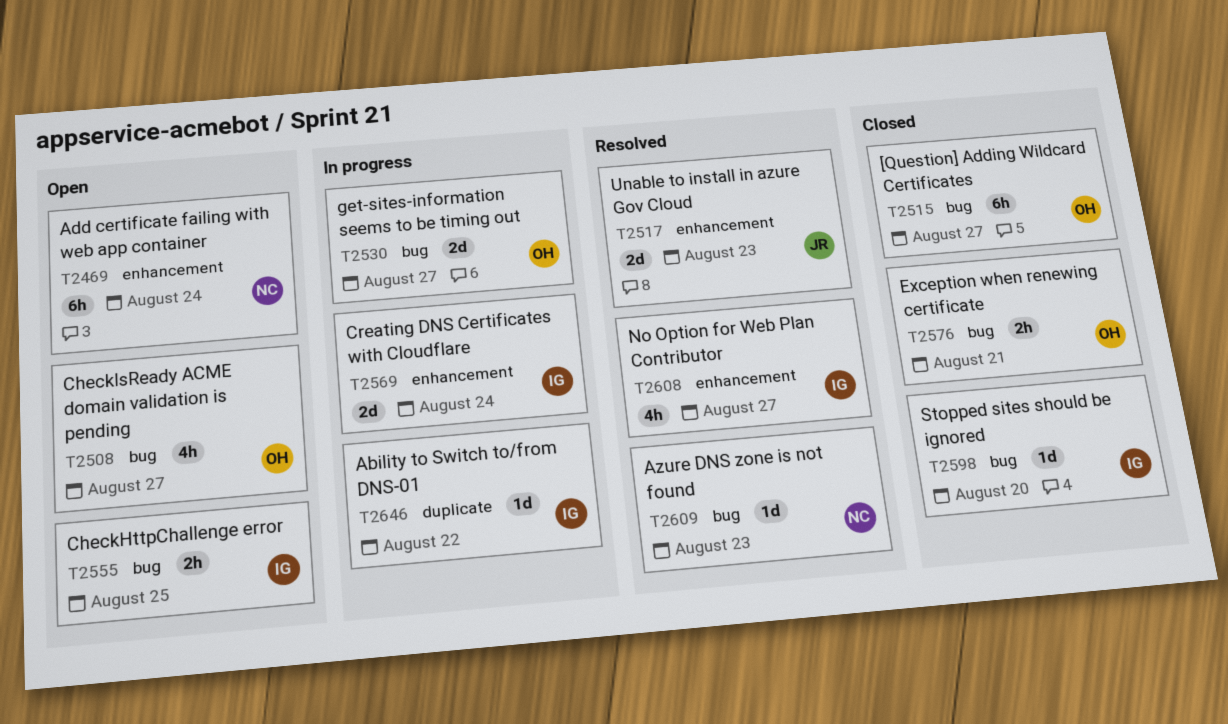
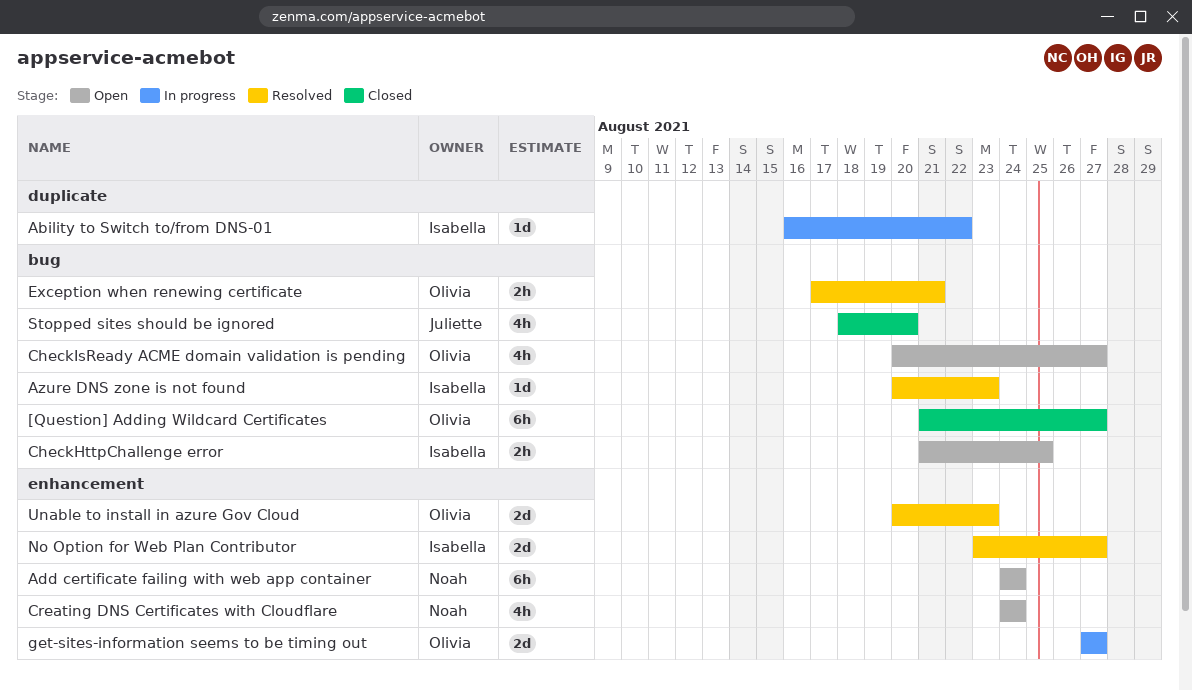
Azure DNS zone is not found, owner: Noah -> Isabella
Creating DNS Certificates with Cloudflare, status: In progress -> Open
Creating DNS Certificates with Cloudflare, owner: Isabella -> Noah
Creating DNS Certificates with Cloudflare, estimate: 2d -> 4h
Exception when renewing certificate, status: Closed -> Resolved
get-sites-information seems to be timing out, label: bug -> enhancement
No Option for Web Plan Contributor, estimate: 4h -> 2d
Stopped sites should be ignored, owner: Isabella -> Juliette
Stopped sites should be ignored, estimate: 1d -> 4h
Unable to install in azure Gov Cloud, owner: Juliette -> Olivia

